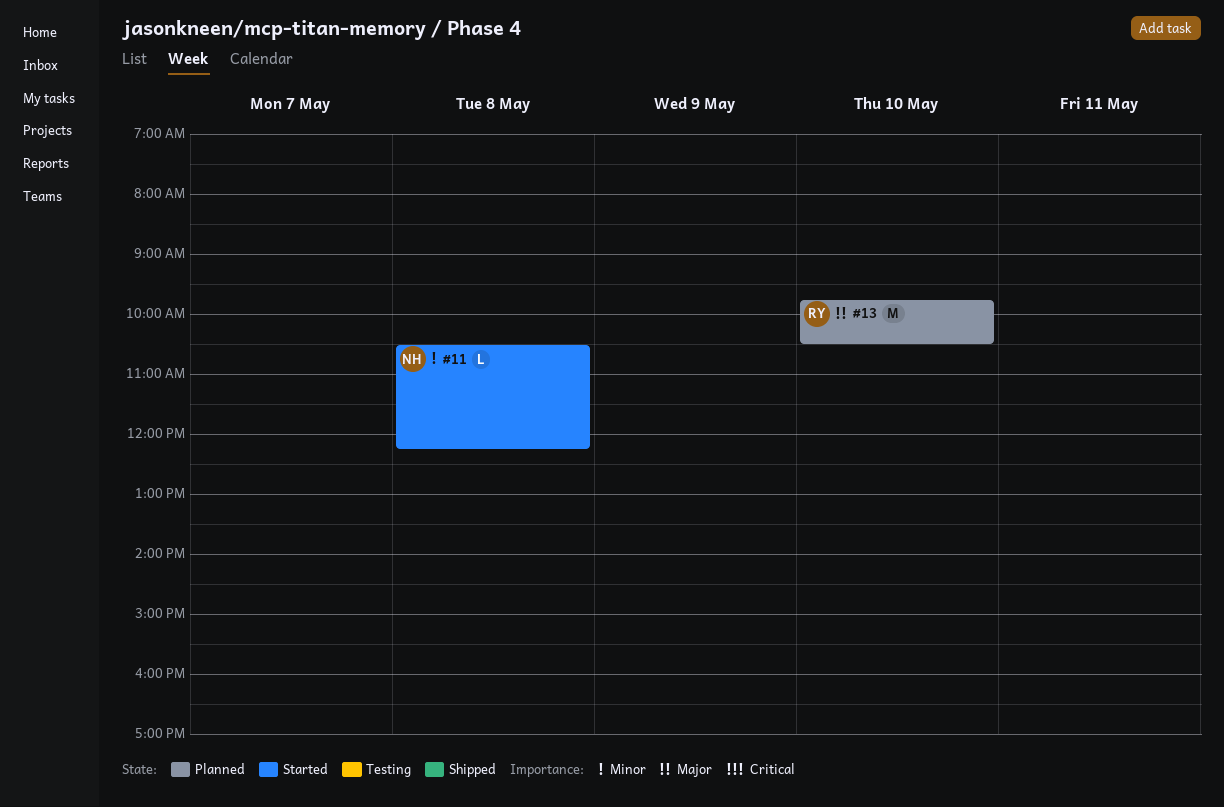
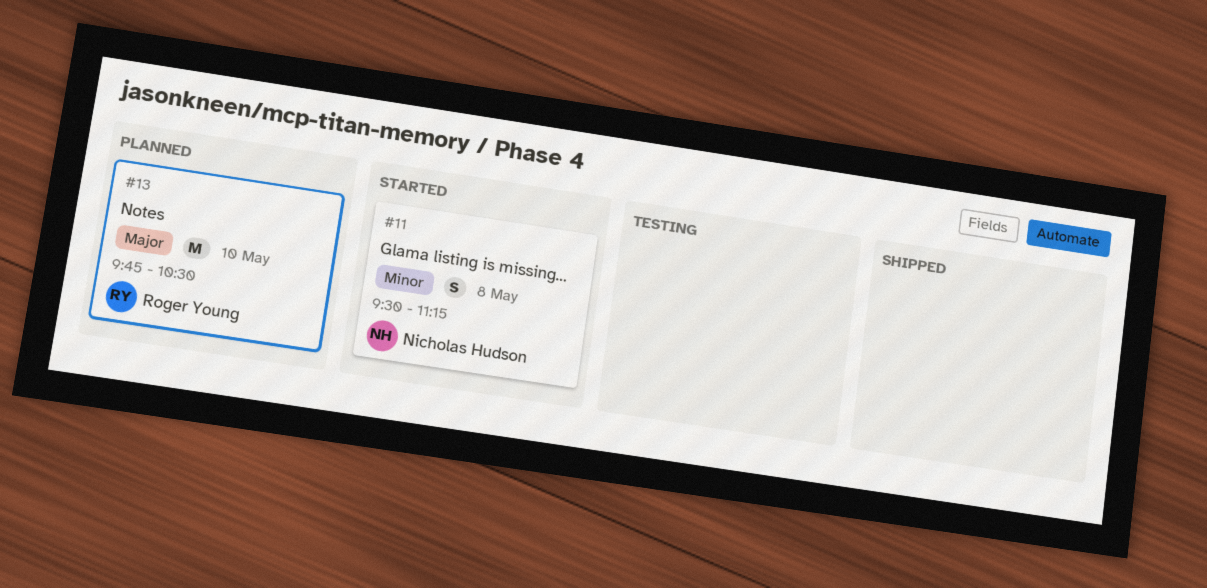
#11, estimate: L -> S
#11, begins: 10:30 -> 09:30
#11, ends: 12:15 -> 11:15

